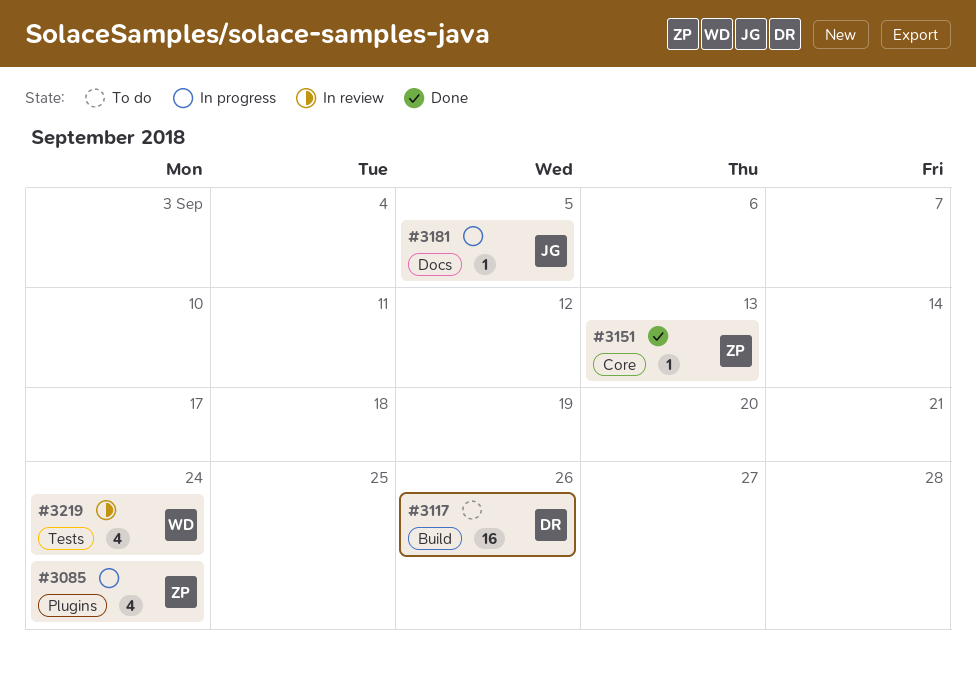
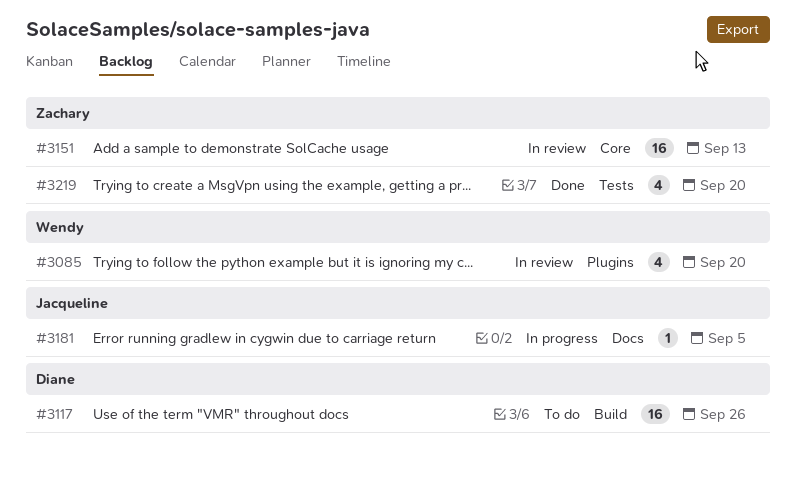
#3085, status: In progress -> In review
#3085, owner: Zachary -> Wendy
#3085, due: Sep 24 -> Sep 20
#3151, status: Done -> In review
#3151, estimate: 1 -> 16
#3219, status: In review -> Done
#3219, owner: Wendy -> Zachary
#3219, due: Sep 24 -> Sep 20

